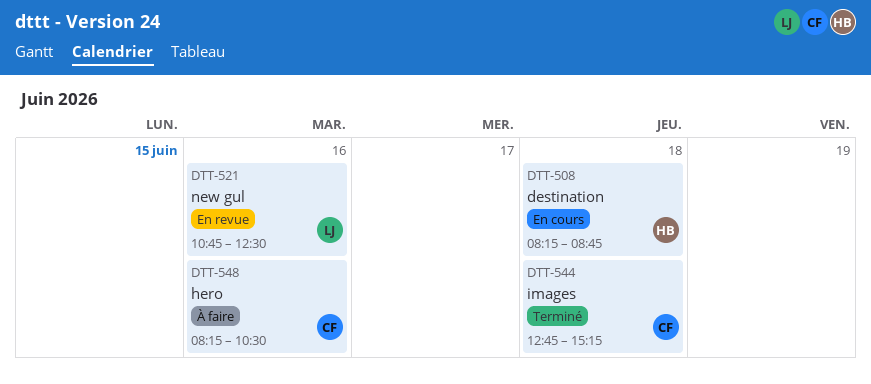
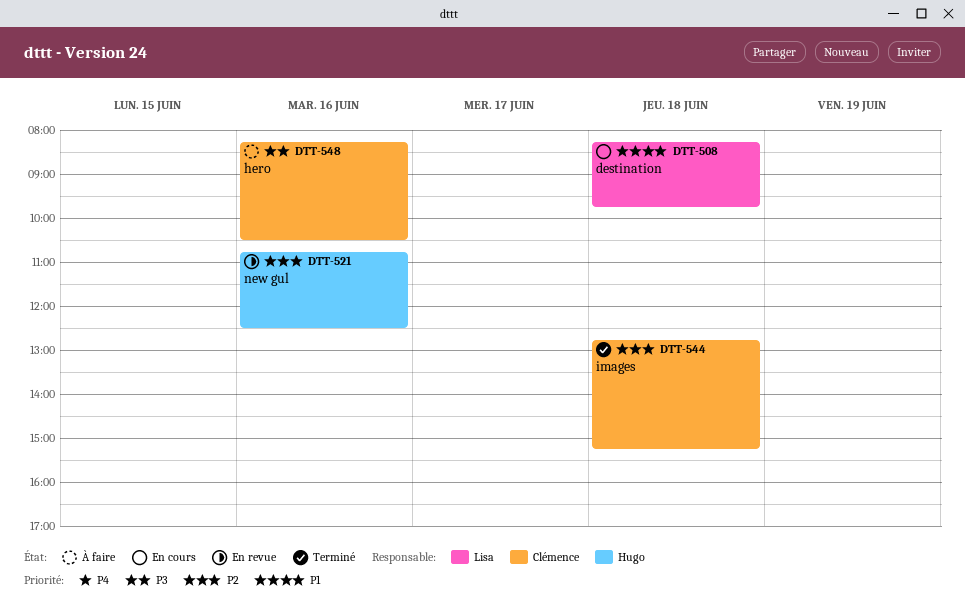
DTT-508, owner: Hugo -> Lisa
DTT-508, ends: 08:45 -> 09:45
DTT-521, owner: Lisa -> Hugo

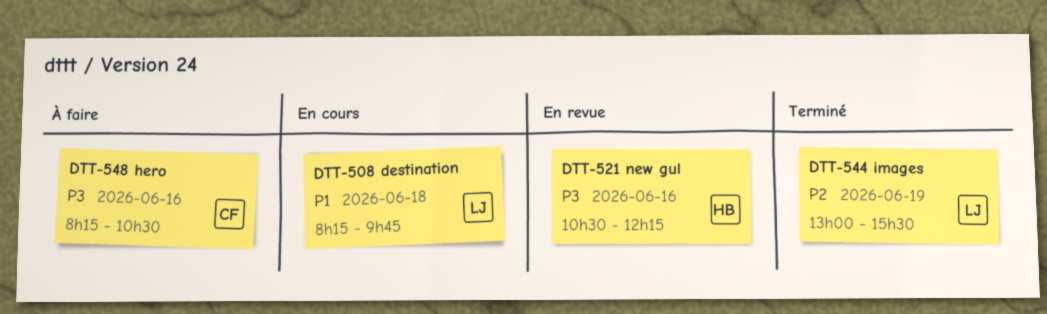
DTT-521, priority: P2 -> P3
DTT-521, begins: 10:45 -> 10:30
DTT-521, ends: 12:30 -> 12:15
DTT-544, owner: Clémence -> Lisa
DTT-544, day: Jun 18 -> Jun 19
DTT-544, begins: 12:45 -> 13:00
DTT-544, ends: 15:15 -> 15:30

